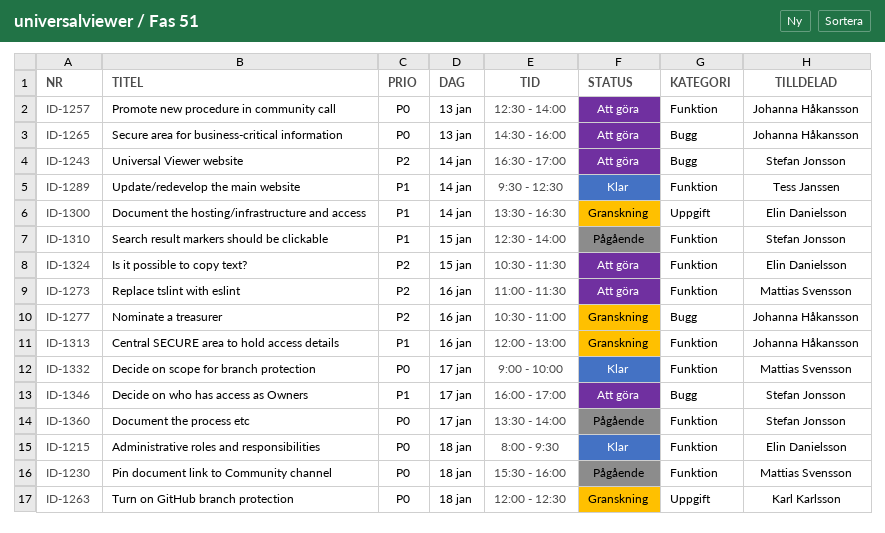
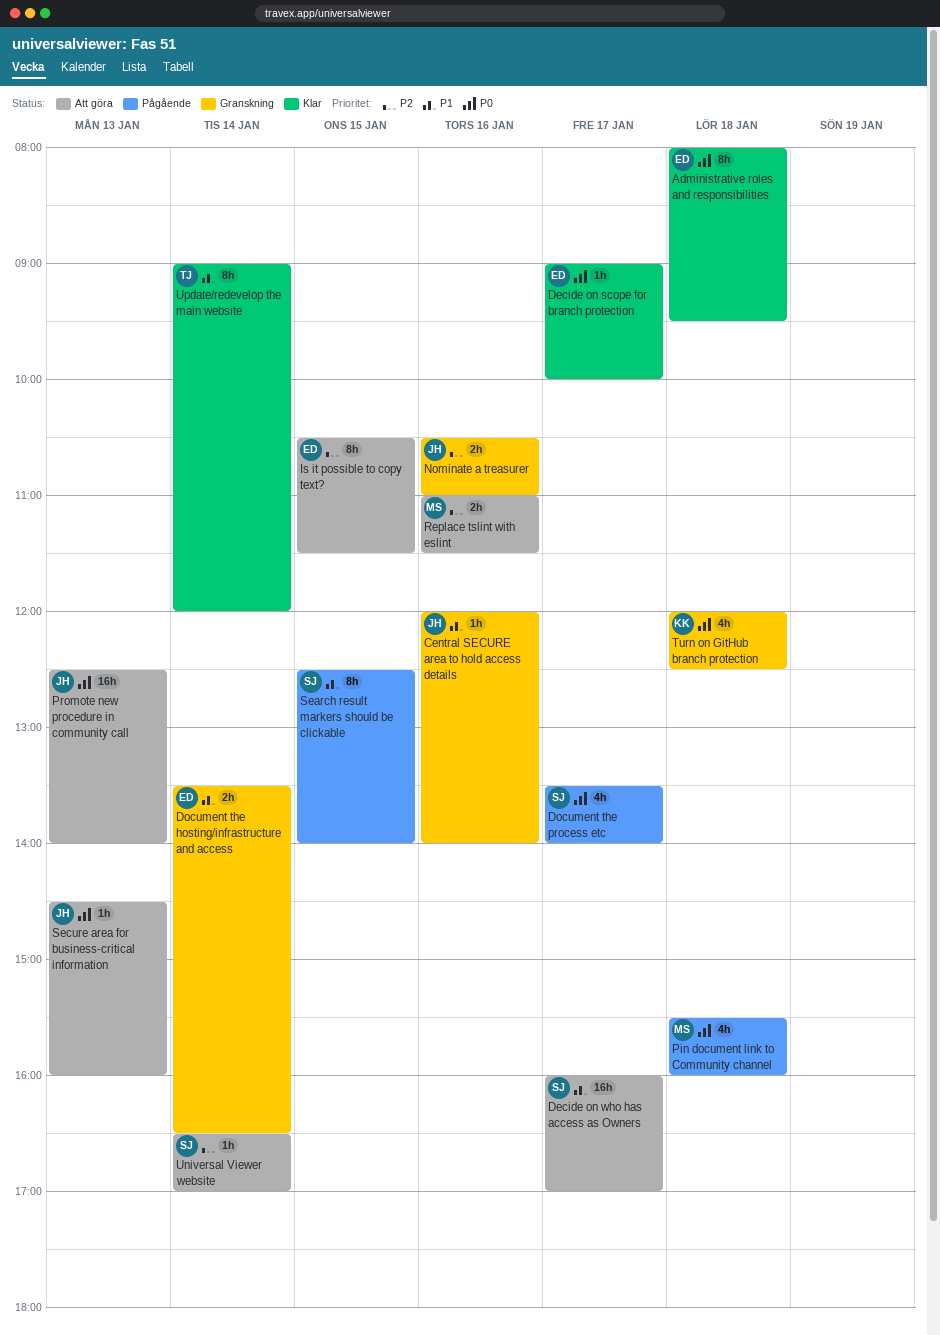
Central SECURE area to hold access details, ends: 13:00 -> 14:00
Decide on scope for branch protection, owner: Mattias Svensson -> Elin Danielsson
Update/redevelop the main website, begins: 09:30 -> 09:00
Update/redevelop the main website, ends: 12:30 -> 12:00

